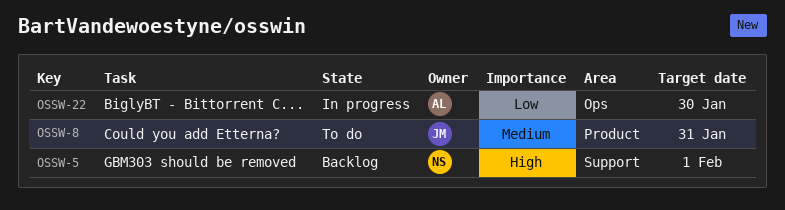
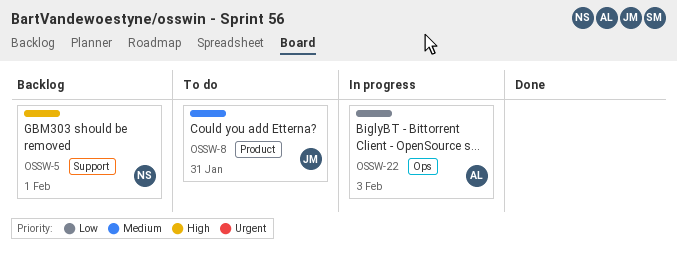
OSSW-22, due: Jan 30 -> Feb 3

